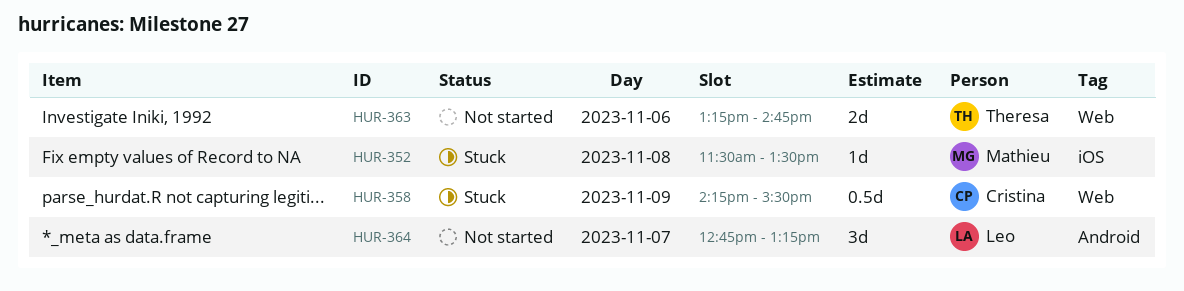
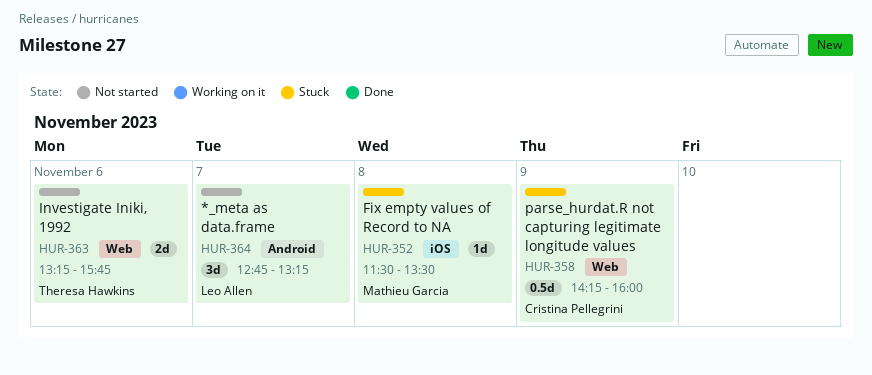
HUR-358, ends: 15:30 -> 16:00
HUR-363, ends: 14:45 -> 15:45

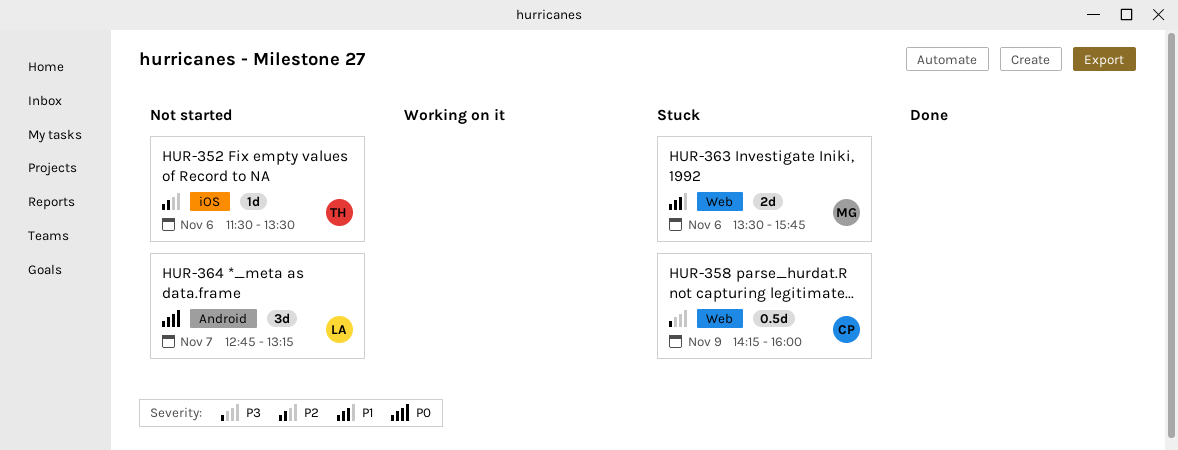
HUR-352, status: Stuck -> Not started
HUR-352, owner: Mathieu Garcia -> Theresa Hawkins
HUR-352, day: Nov 8 -> Nov 6
HUR-363, status: Not started -> Stuck
HUR-363, owner: Theresa Hawkins -> Mathieu Garcia
HUR-363, begins: 13:15 -> 13:30

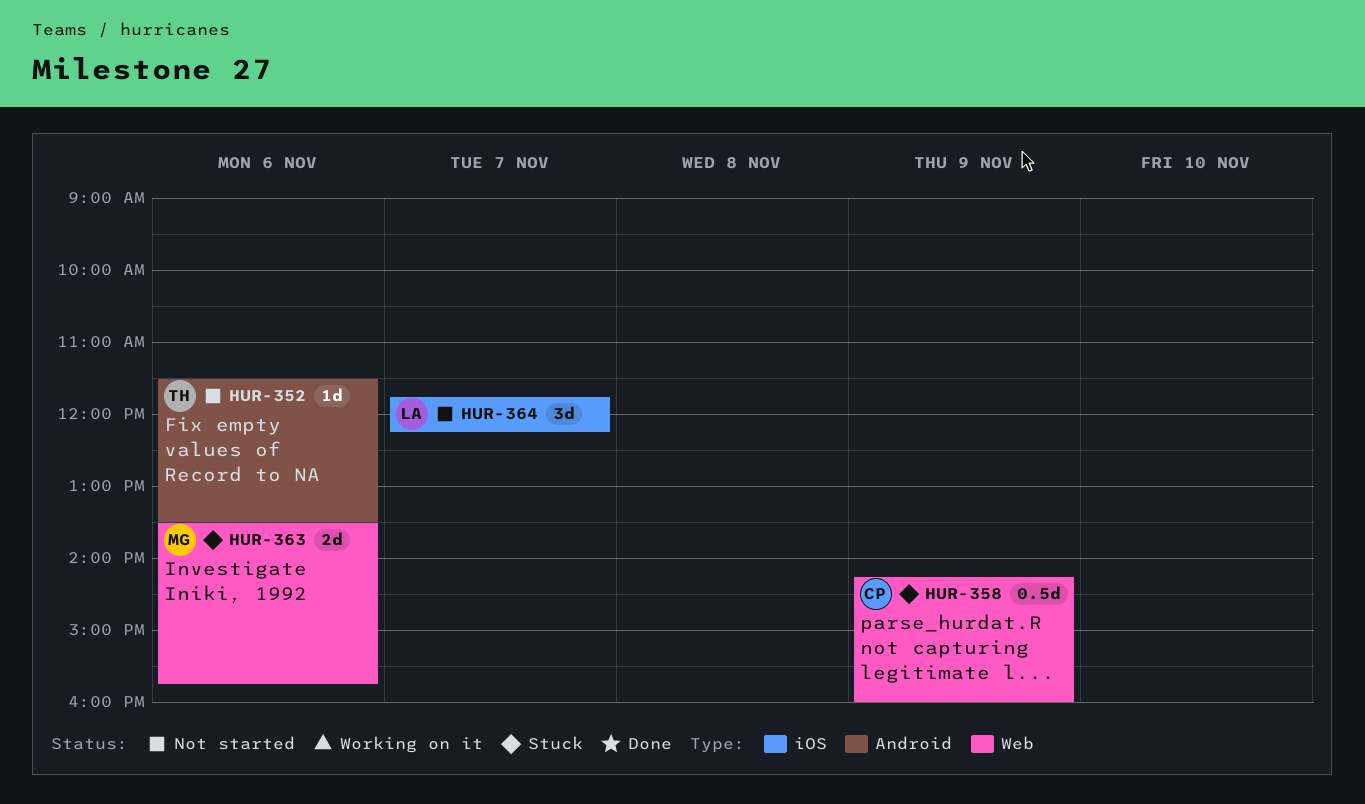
HUR-352, label: iOS -> Android
HUR-364, label: Android -> iOS
HUR-364, begins: 12:45 -> 11:45
HUR-364, ends: 13:15 -> 12:15

